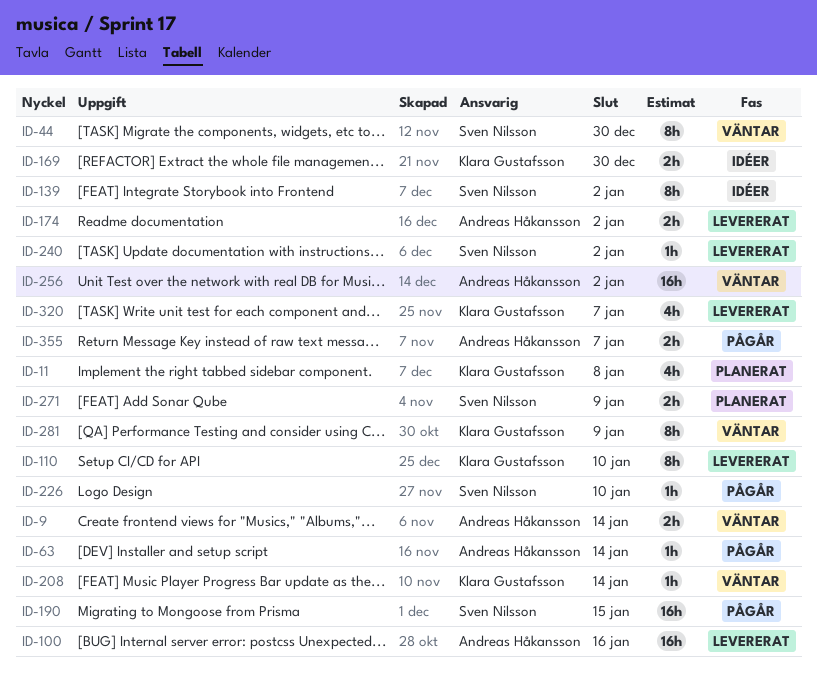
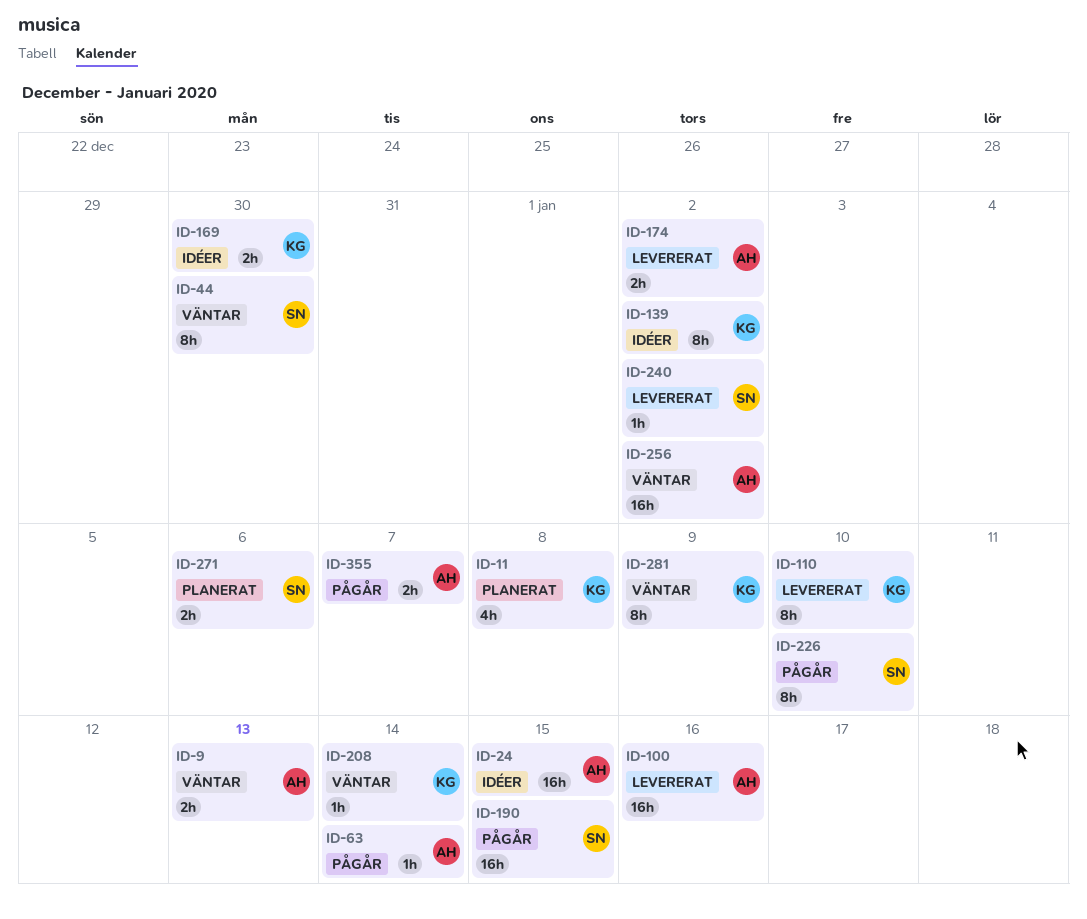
ID-9, due: Jan 14 -> Jan 13
ID-24: none -> present
ID-139, owner: Sven Nilsson -> Klara Gustafsson
ID-226, estimate: 1h -> 8h
ID-271, due: Jan 9 -> Jan 6
ID-320: present -> none

